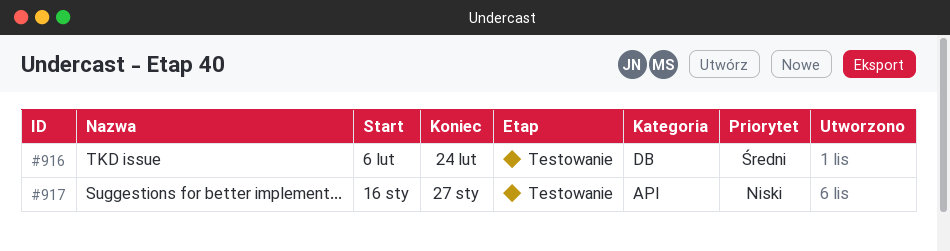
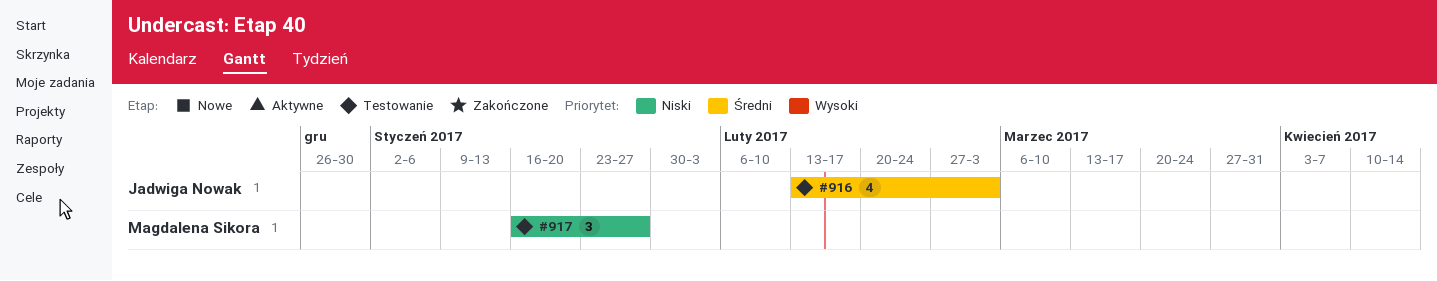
#916, start: Feb 6 -> Feb 13
#916, due: Feb 24 -> Mar 3

